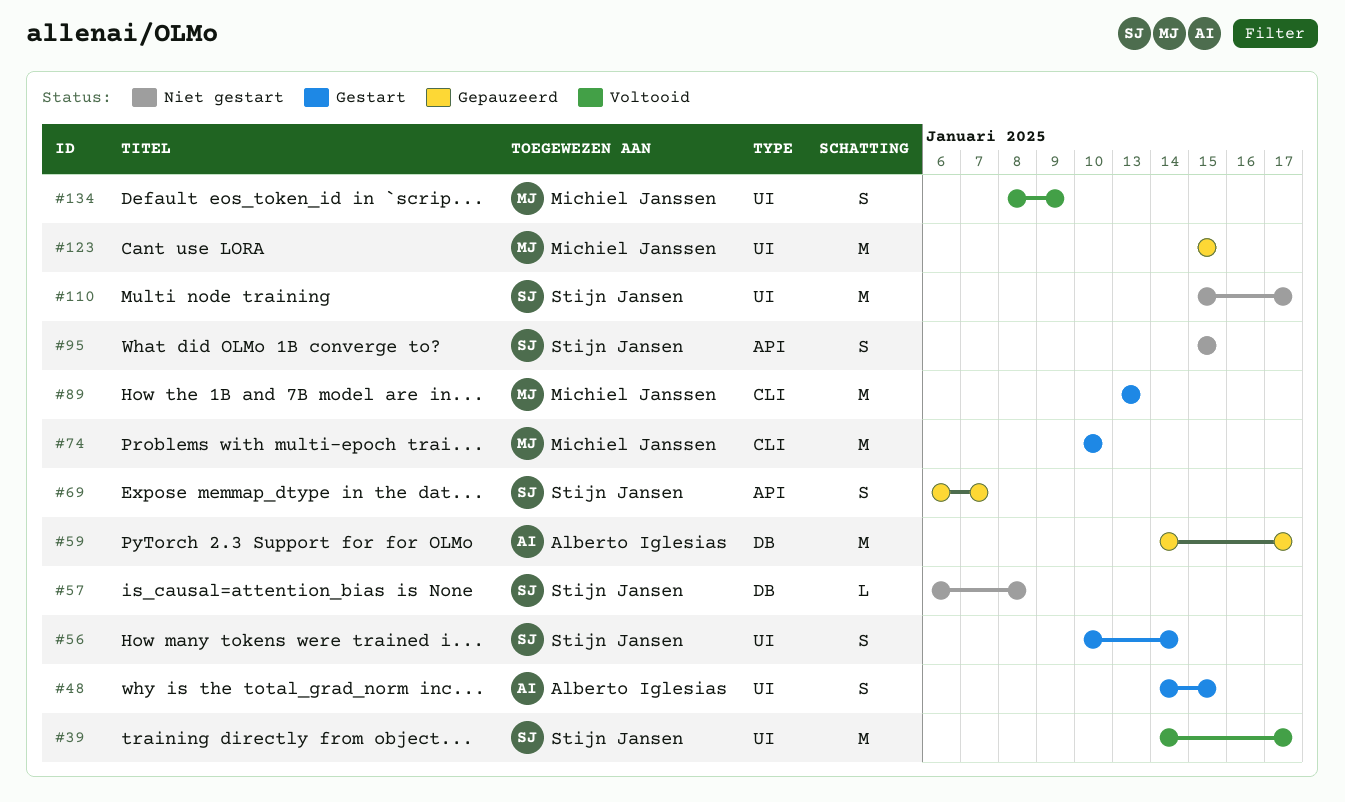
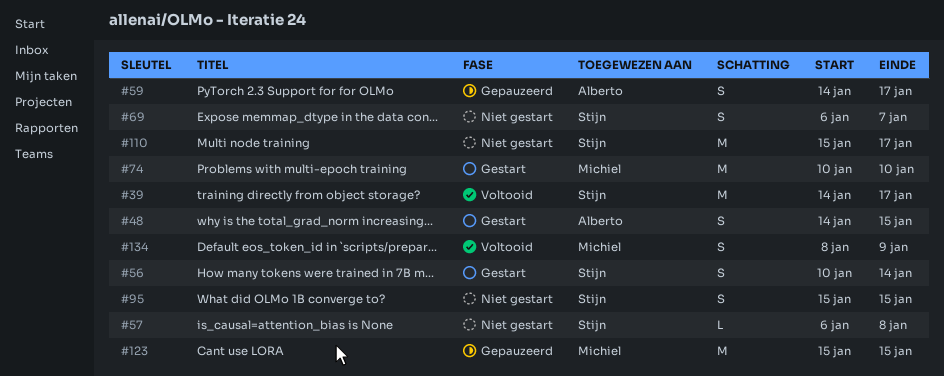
#59, estimate: M -> S
#69, status: Gepauzeerd -> Niet gestart
#89: present -> none

